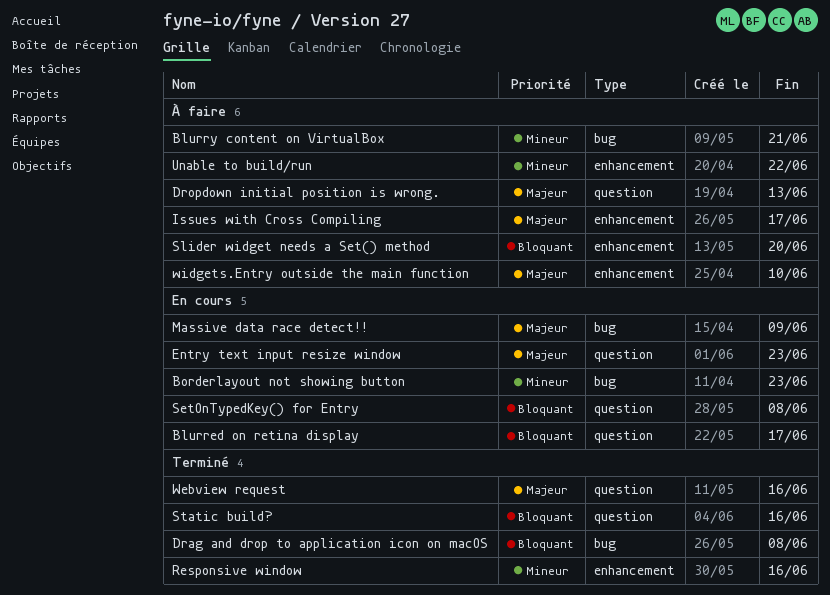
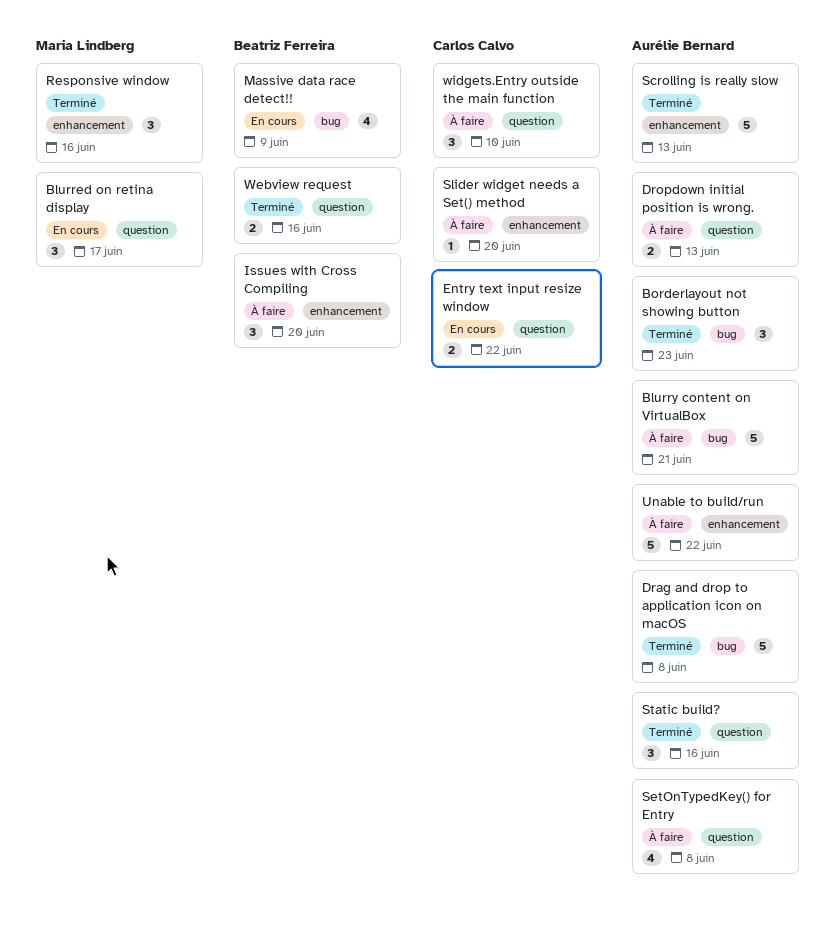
Borderlayout not showing button, status: En cours -> Terminé
Entry text input resize window, due: Jun 23 -> Jun 22
Issues with Cross Compiling, due: Jun 17 -> Jun 20
Scrolling is really slow: none -> present
SetOnTypedKey() for Entry, status: En cours -> À faire
widgets.Entry outside the main function, label: enhancement -> question

